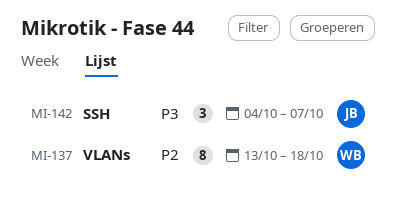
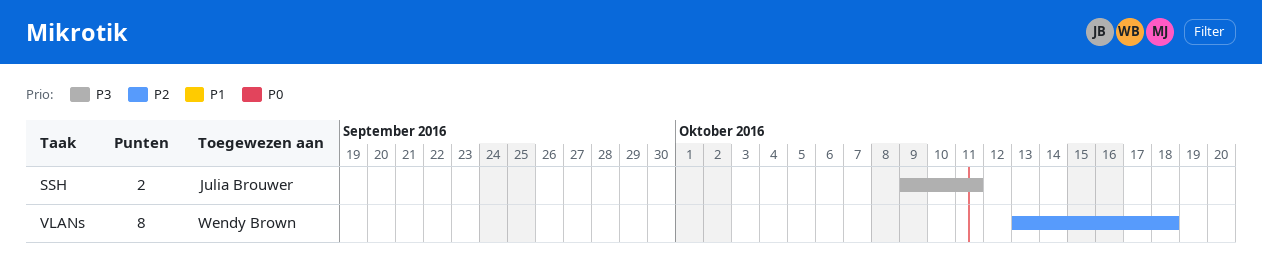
SSH, estimate: 3 -> 2
SSH, start: Oct 4 -> Oct 9
SSH, due: Oct 7 -> Oct 11

